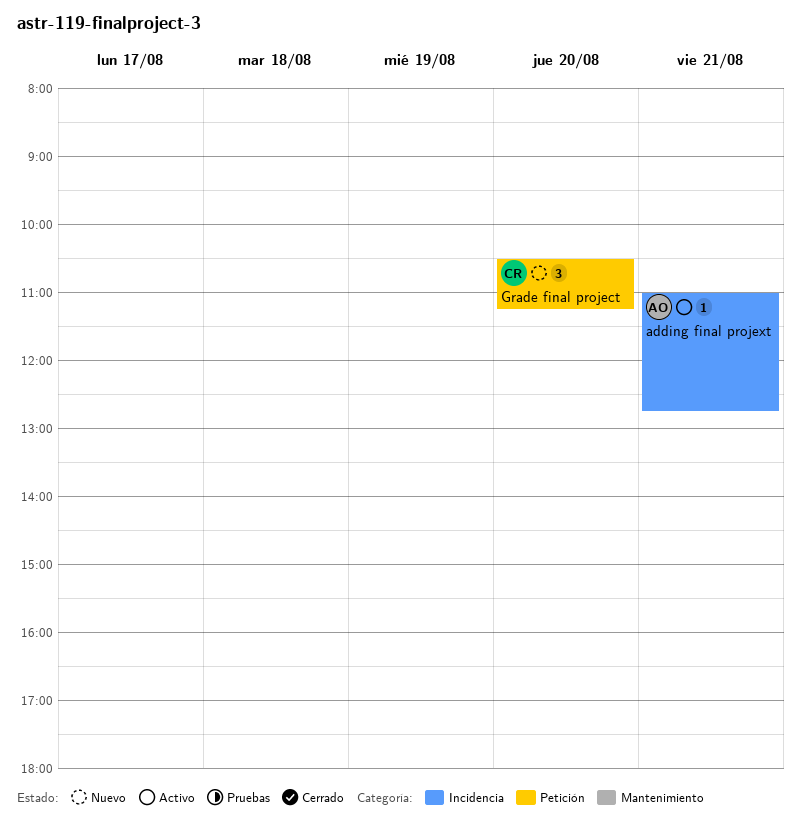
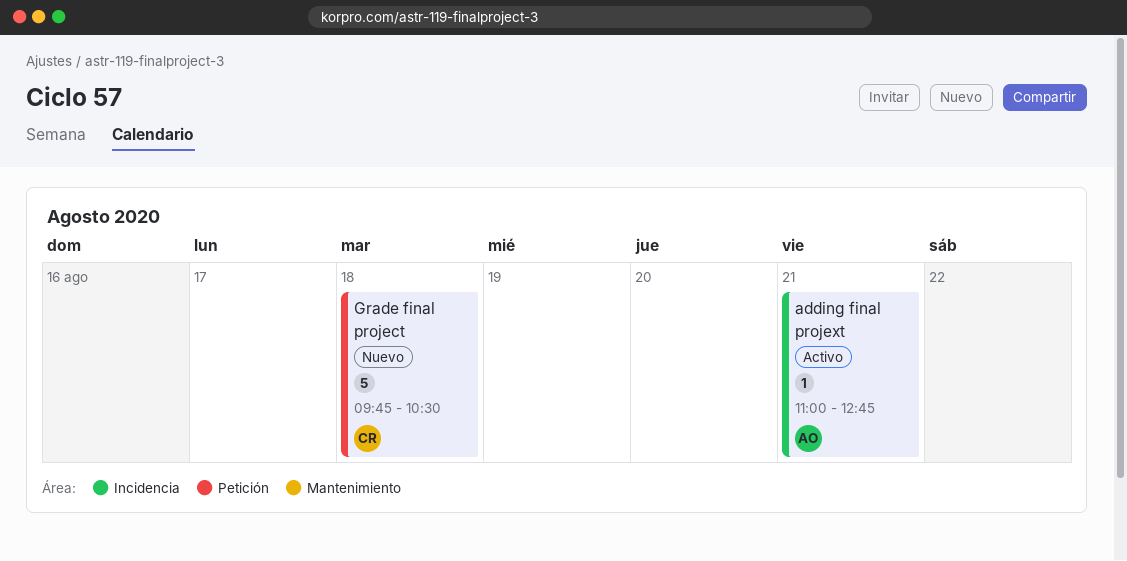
Grade final project, estimate: 3 -> 5
Grade final project, day: Aug 20 -> Aug 18
Grade final project, begins: 10:30 -> 09:45
Grade final project, ends: 11:15 -> 10:30

